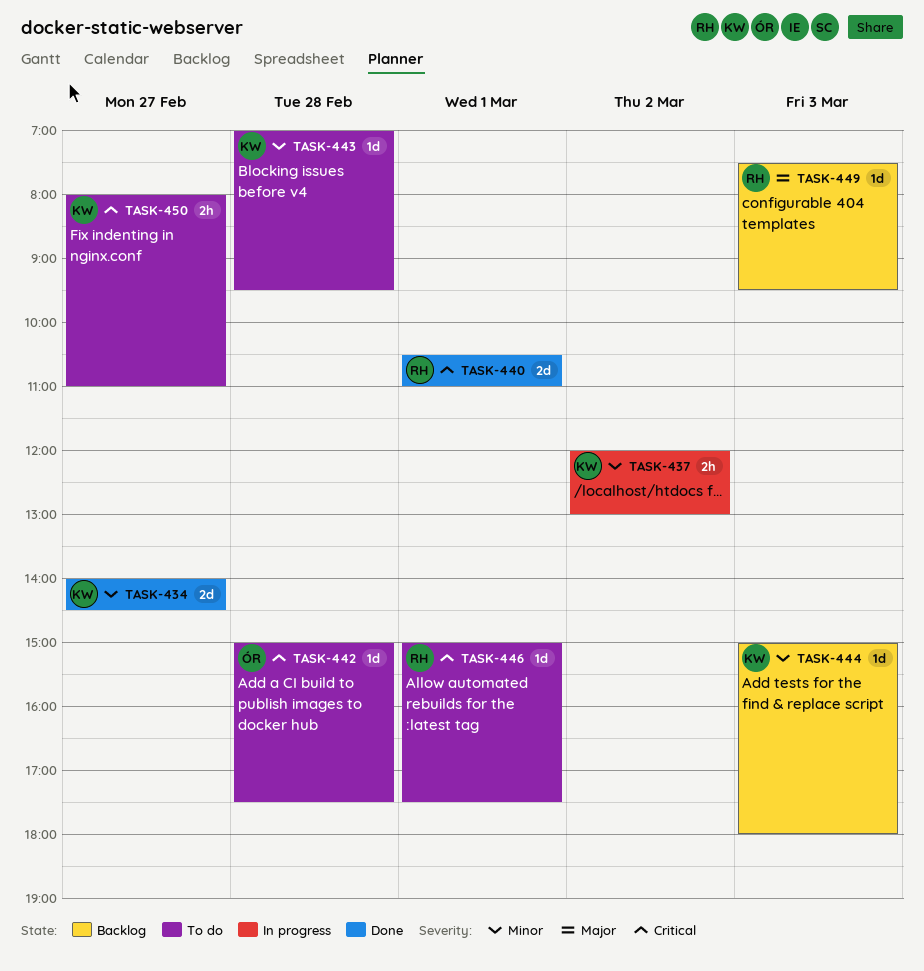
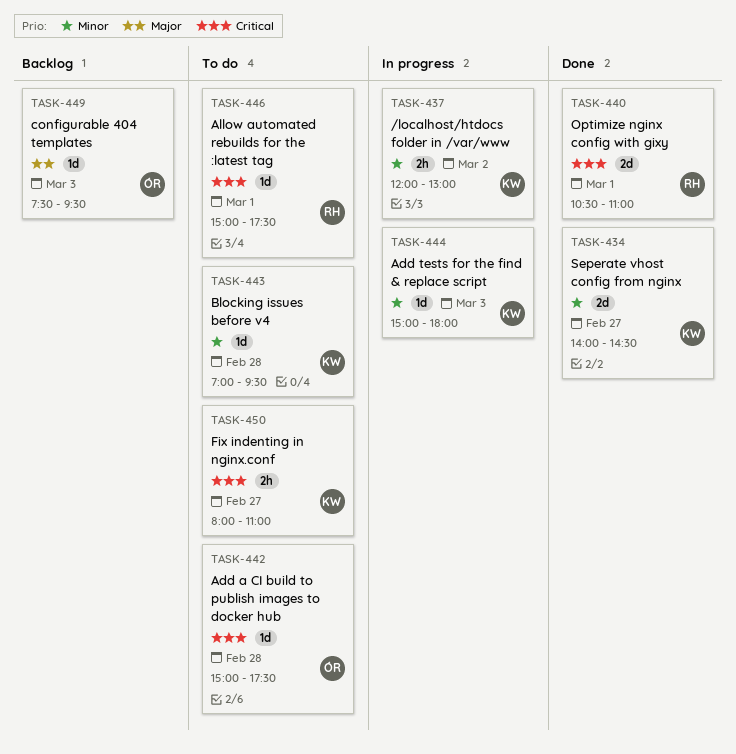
TASK-444, status: Backlog -> In progress
TASK-449, owner: RH -> ÓR

